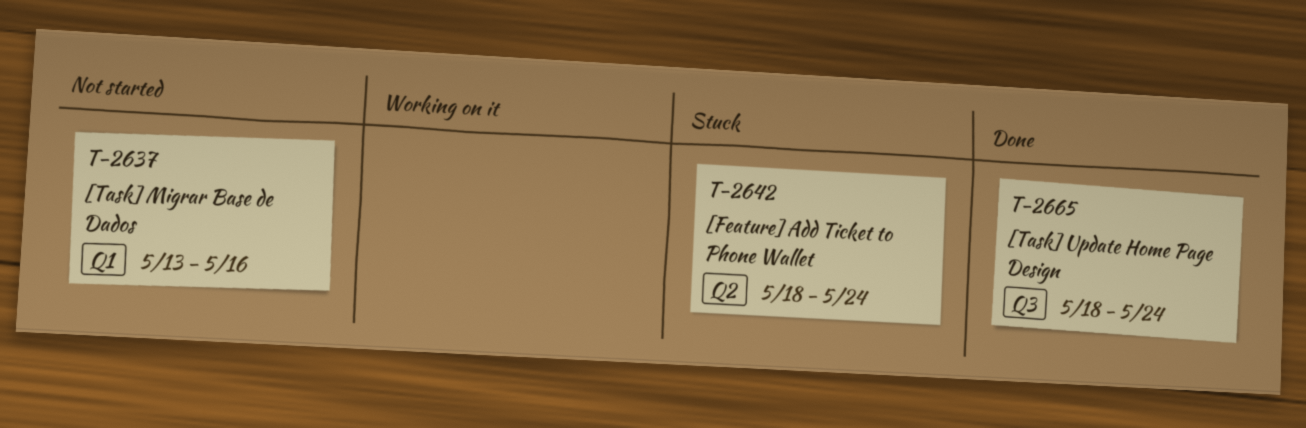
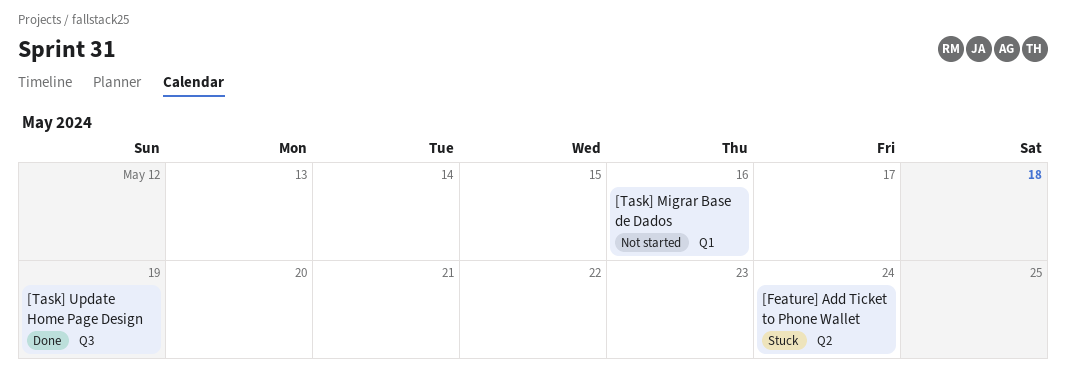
[Task] Update Home Page Design, due: May 24 -> May 19

